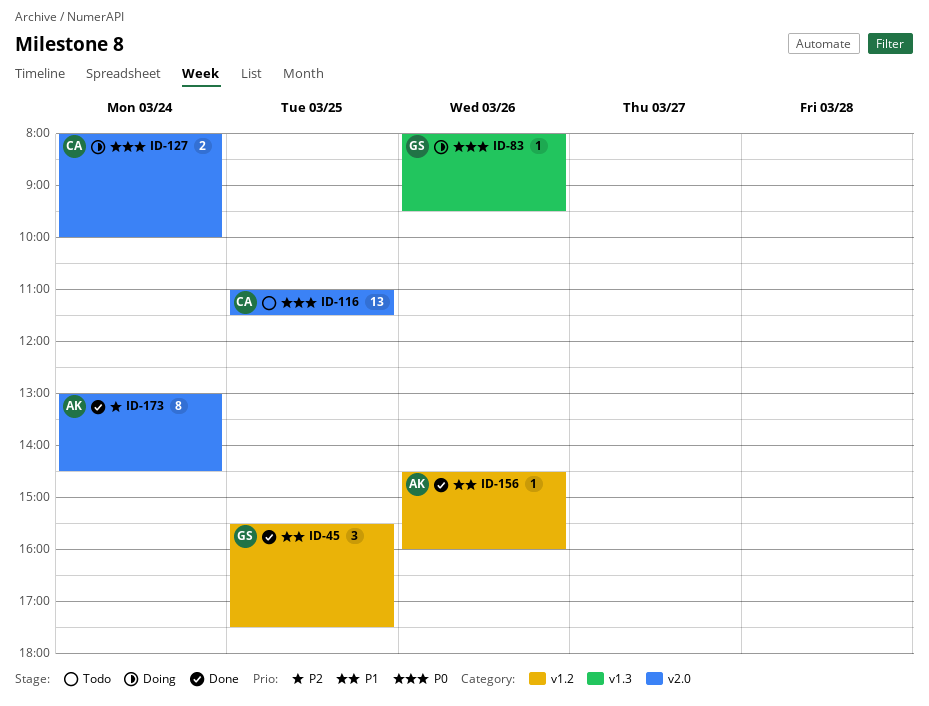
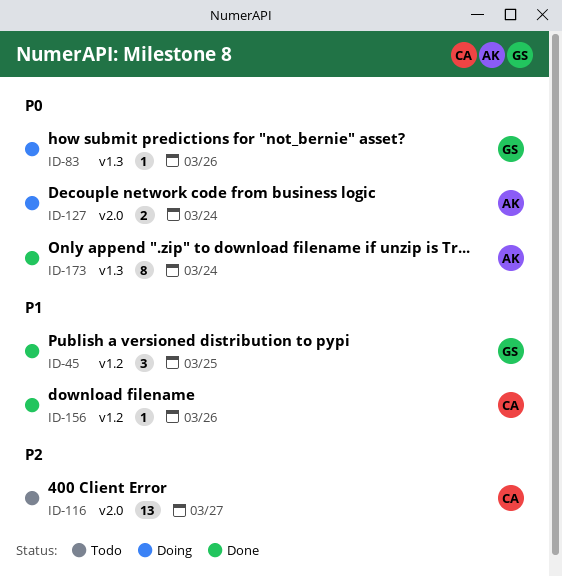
ID-116, priority: P0 -> P2
ID-116, day: Mar 25 -> Mar 27
ID-127, owner: CA -> AK
ID-156, owner: AK -> CA
ID-173, priority: P2 -> P0
ID-173, label: v2.0 -> v1.3

